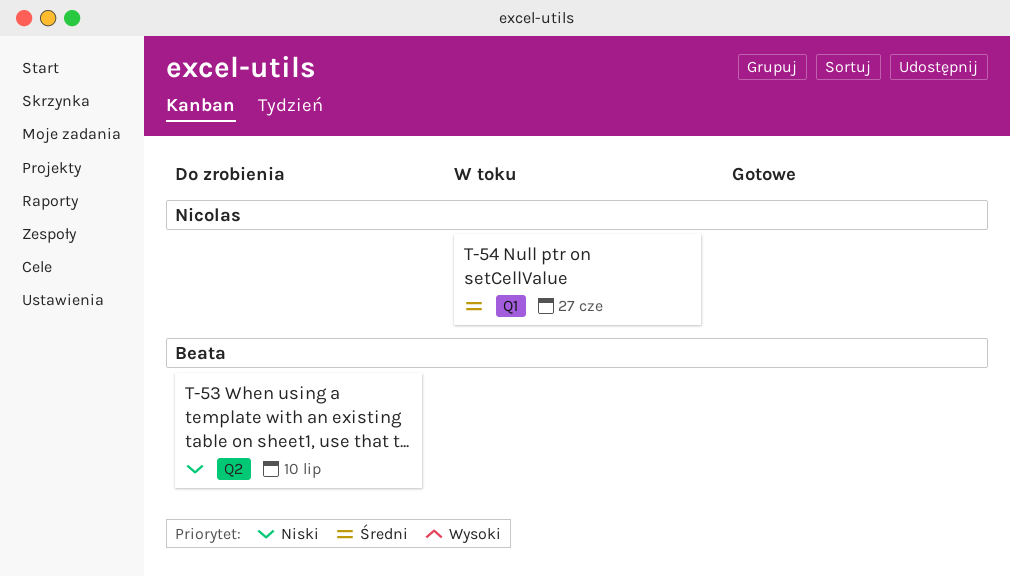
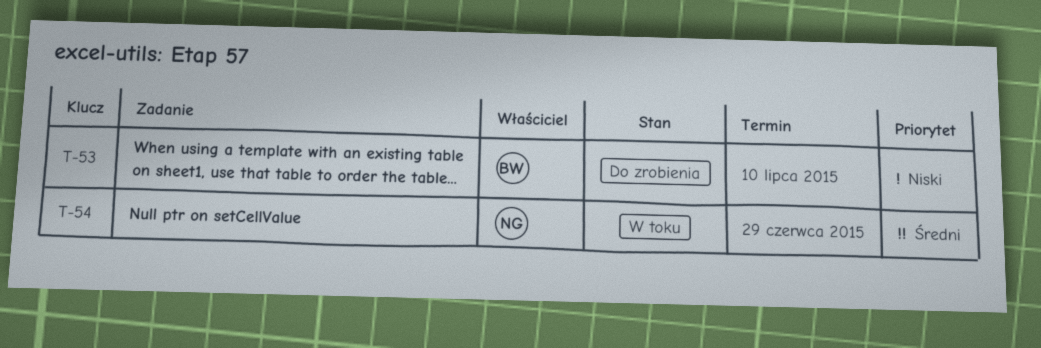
T-54, due: Jun 27 -> Jun 29

